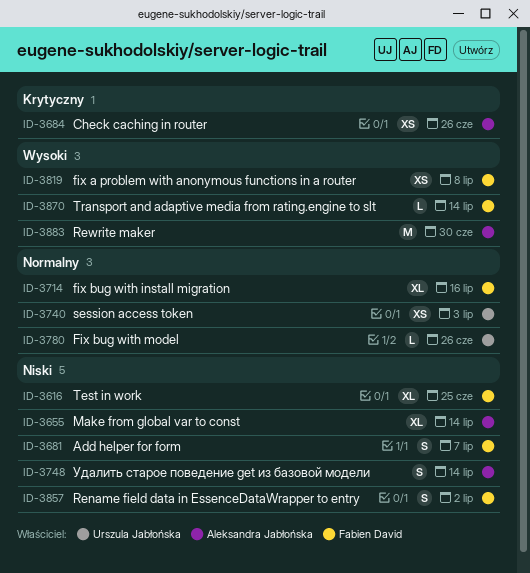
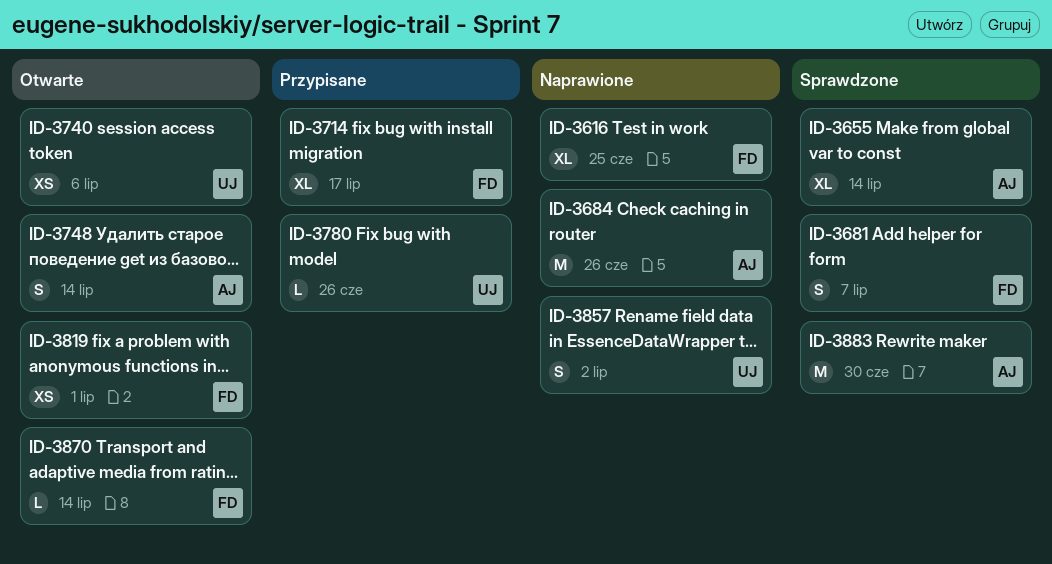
ID-3684, estimate: XS -> M
ID-3714, due: Jul 16 -> Jul 17
ID-3740, due: Jul 3 -> Jul 6
ID-3819, due: Jul 8 -> Jul 1
ID-3857, owner: Fabien David -> Urszula Jabłońska

